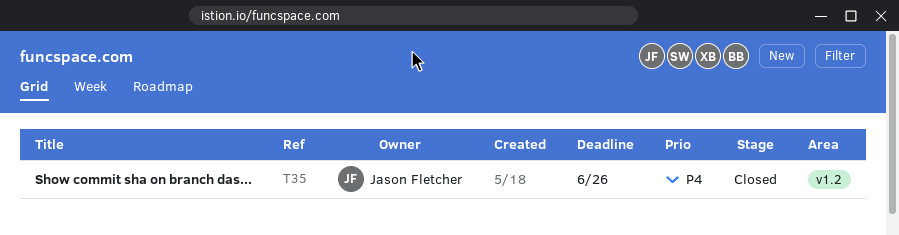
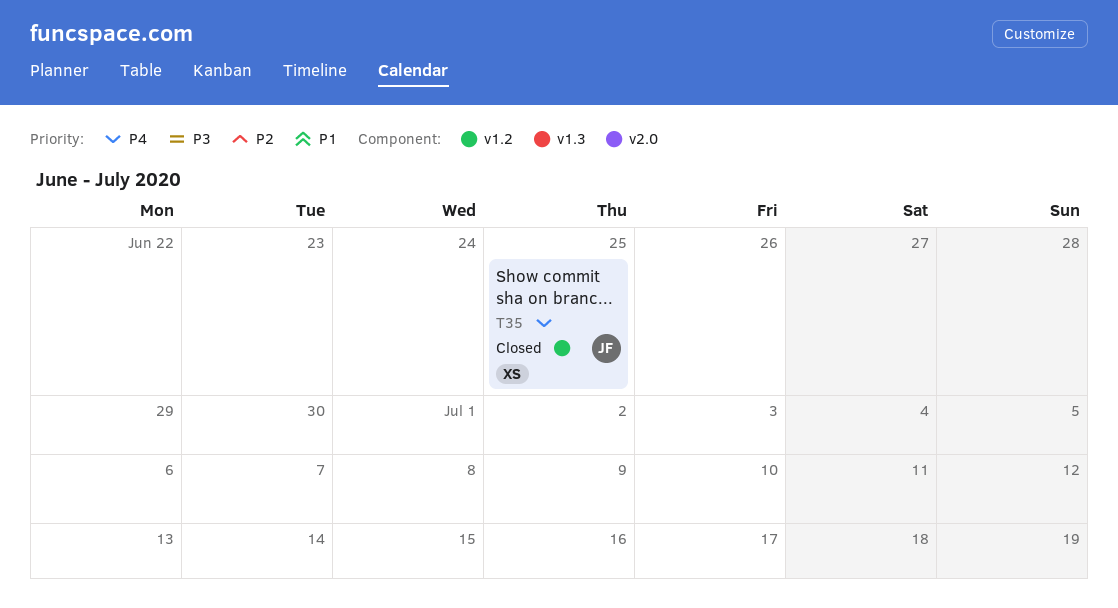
T35, due: Jun 26 -> Jun 25

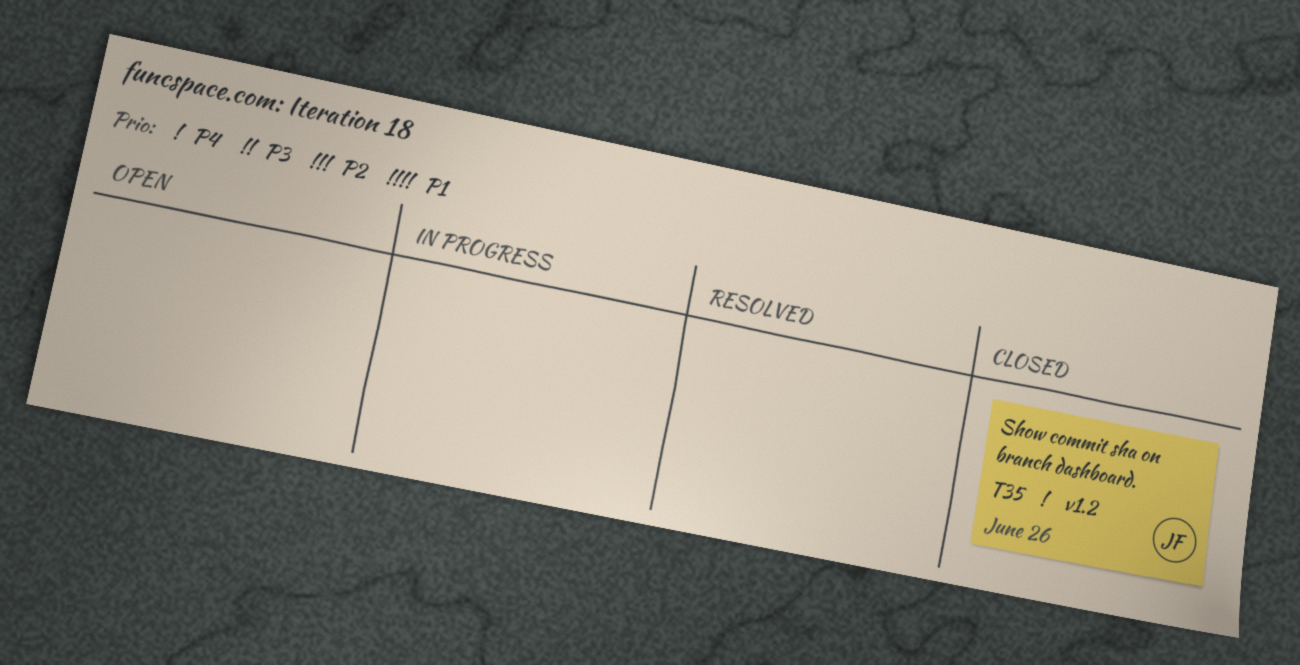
T35, due: Jun 25 -> Jun 26

